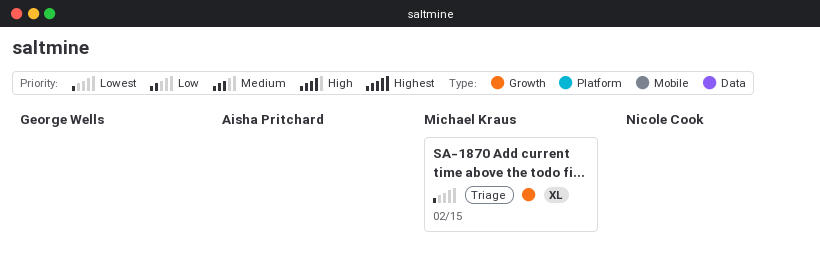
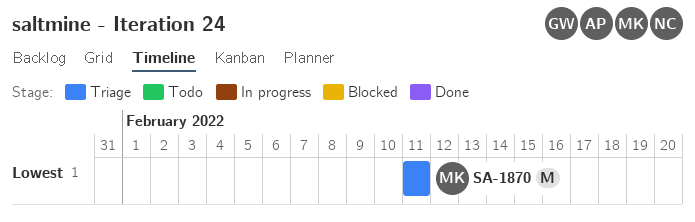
SA-1870, estimate: XL -> M
SA-1870, due: Feb 15 -> Feb 11

